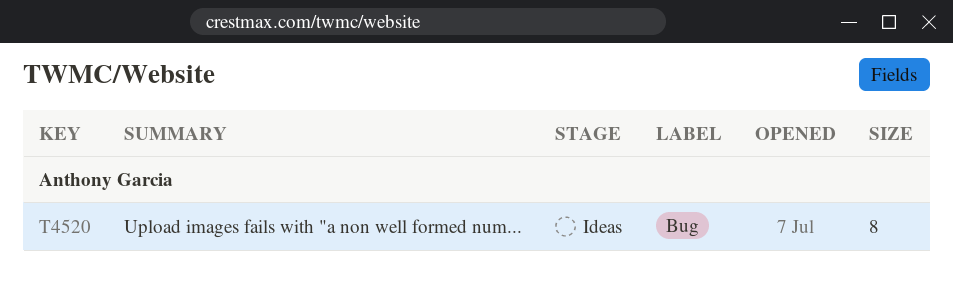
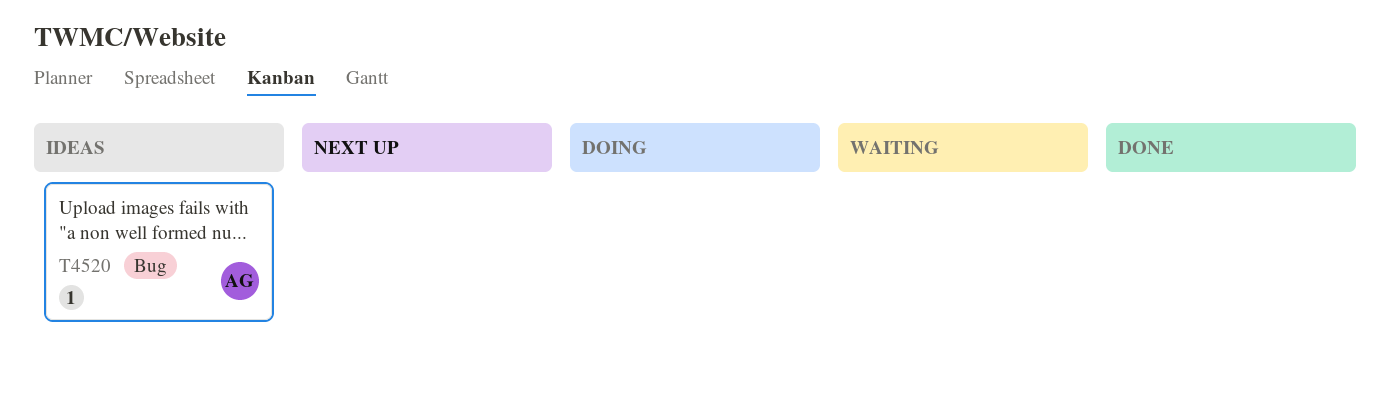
T4520, estimate: 8 -> 1

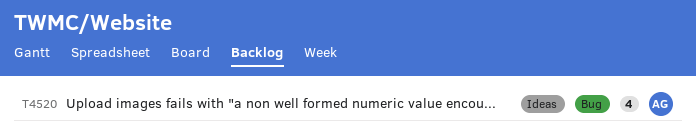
T4520, estimate: 1 -> 4

